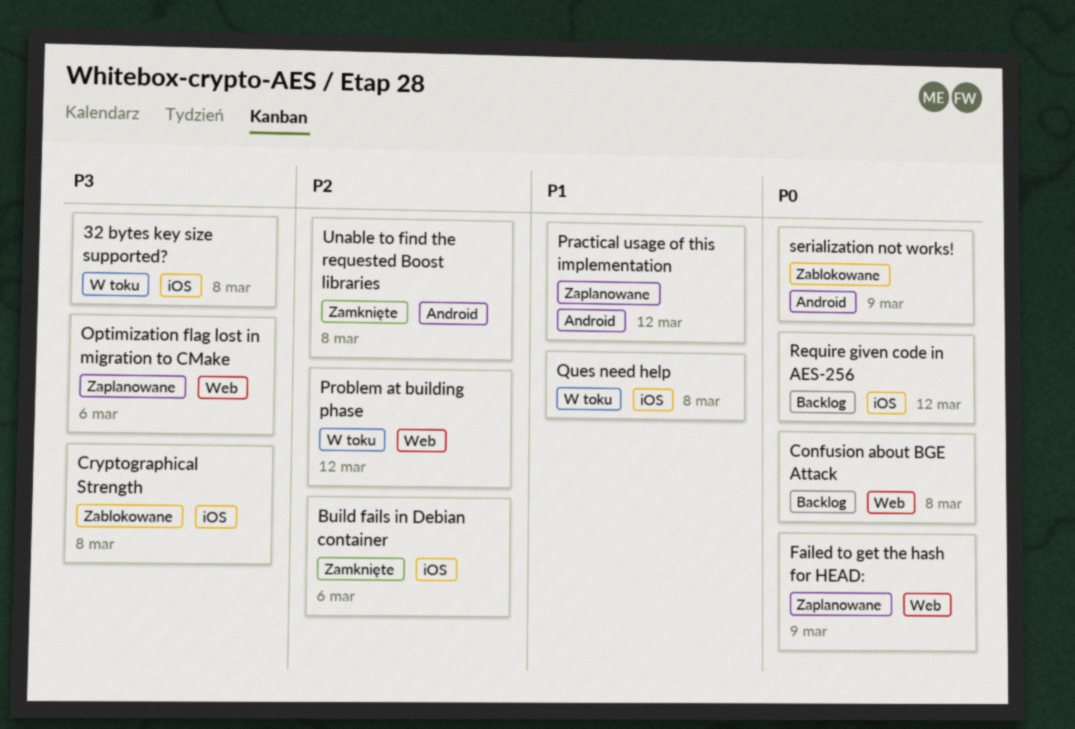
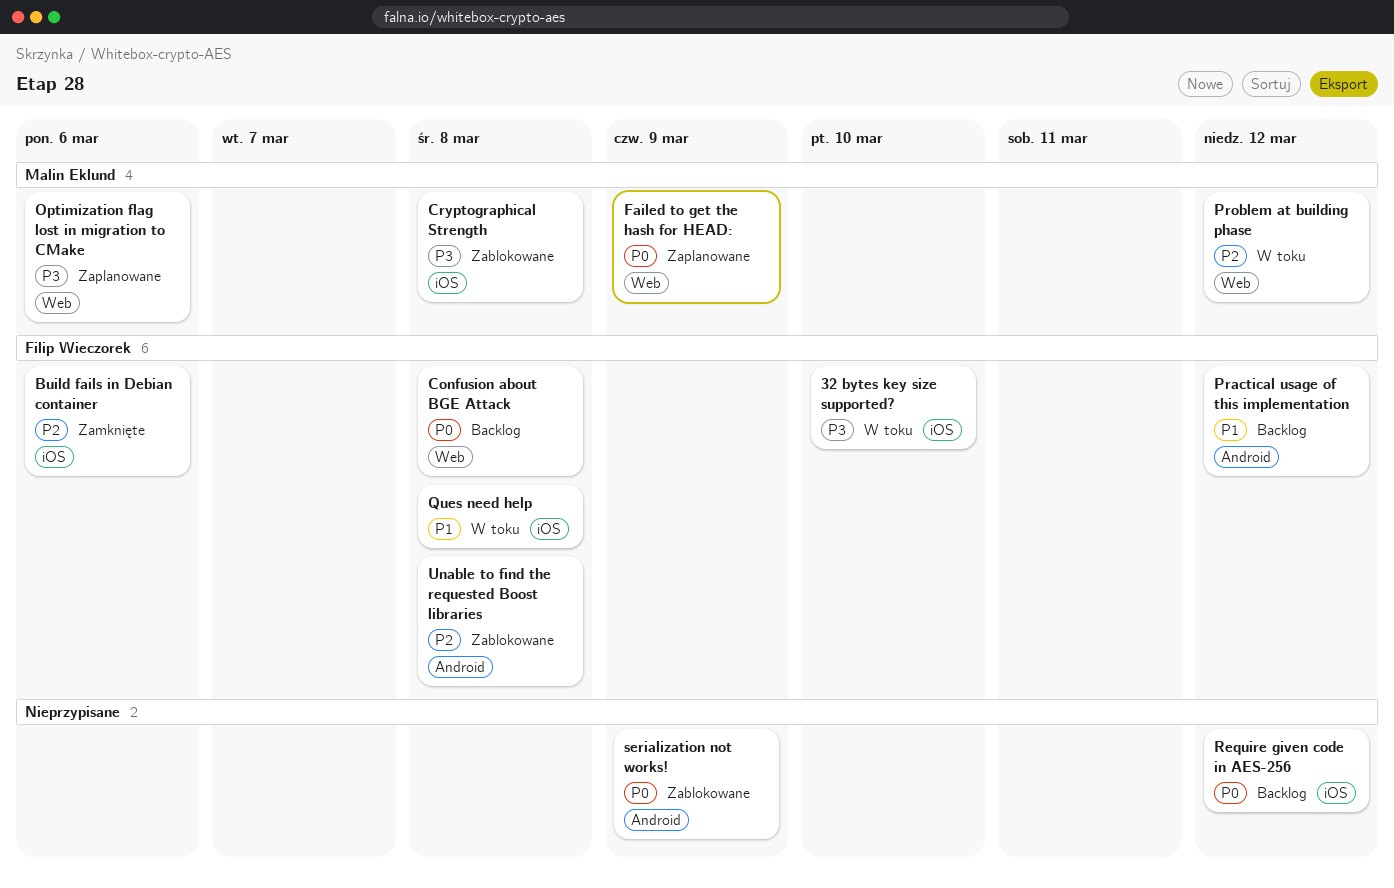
32 bytes key size supported?, due: Mar 8 -> Mar 10
Practical usage of this implementation, status: Zaplanowane -> Backlog
Unable to find the requested Boost libraries, status: Zamknięte -> Zablokowane

